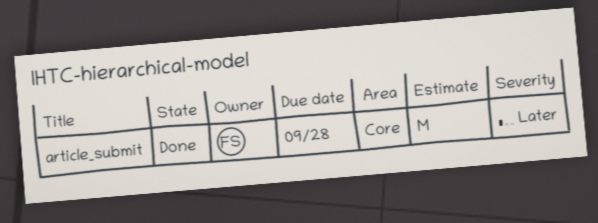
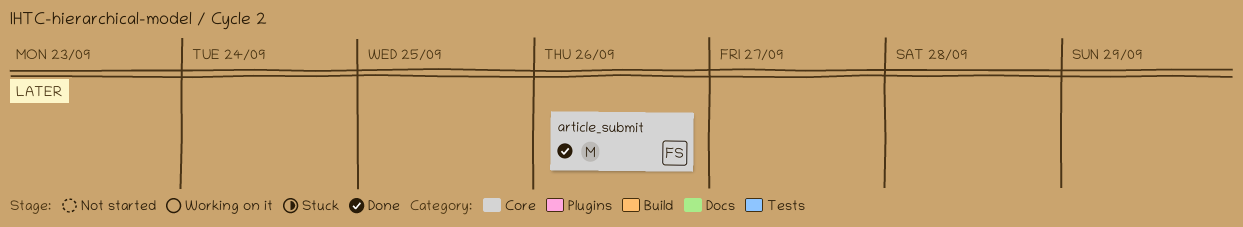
article_submit, due: Sep 28 -> Sep 26

